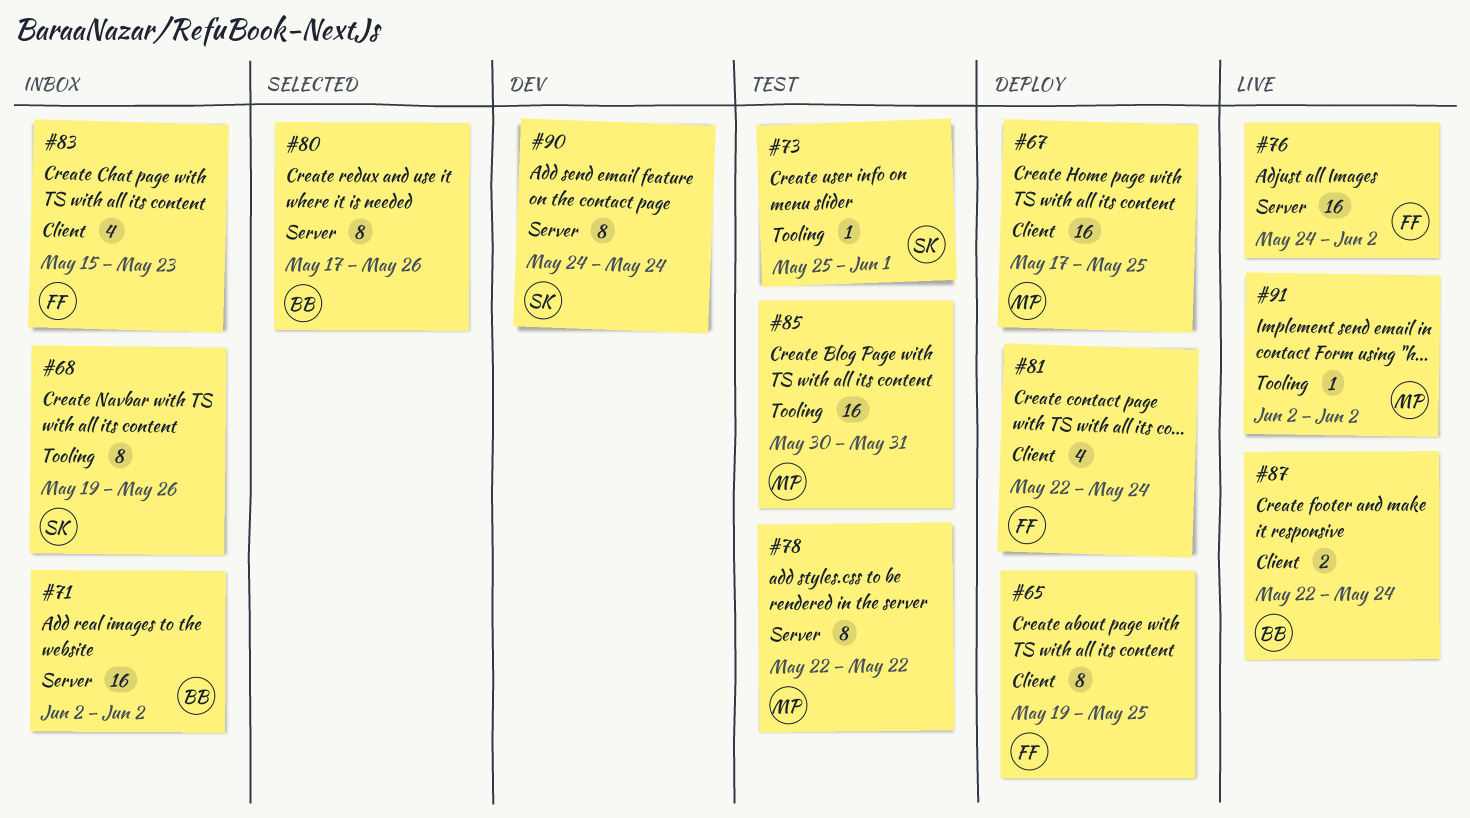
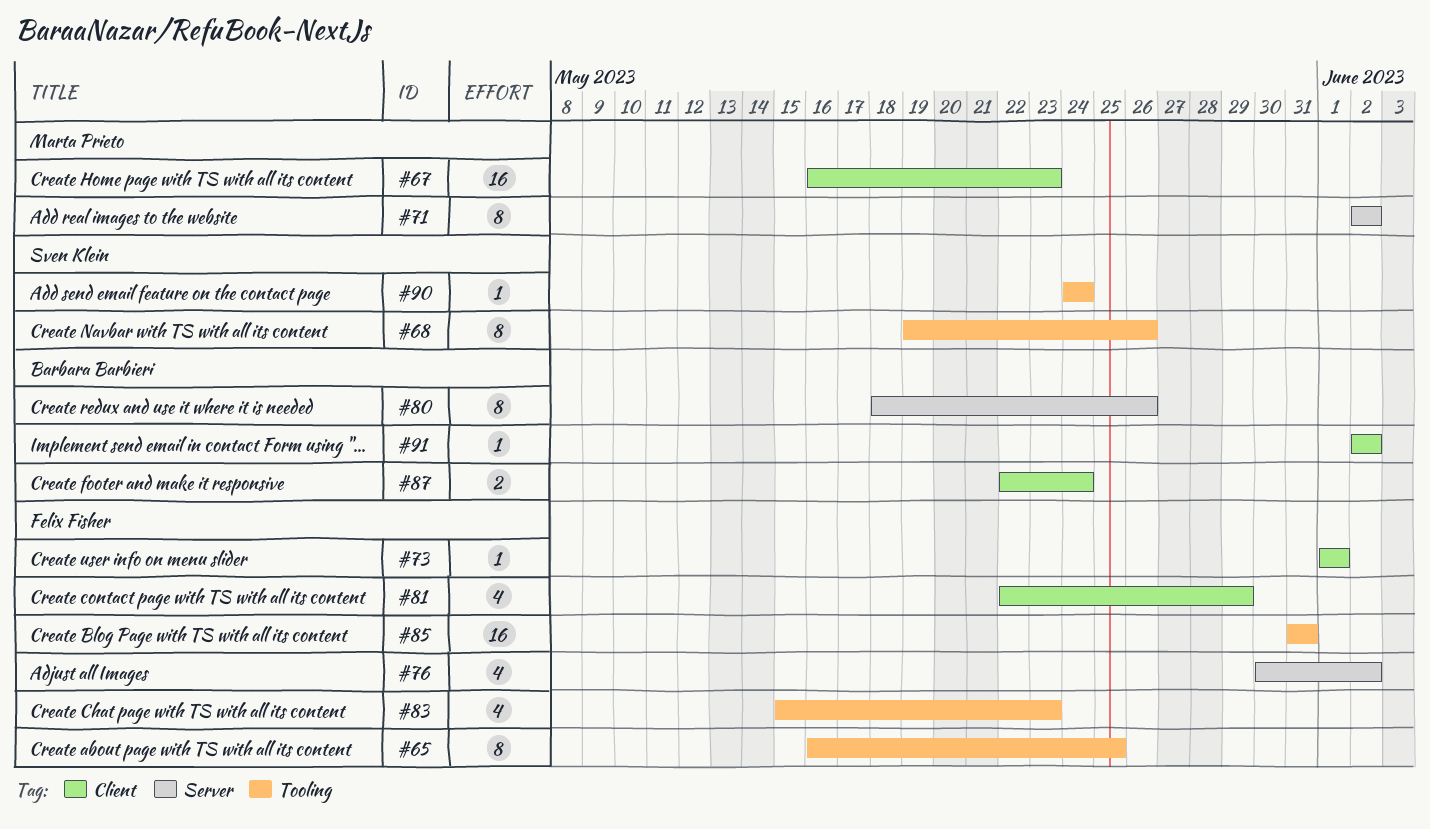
#65, label: Client -> Tooling
#65, start: May 19 -> May 16
#67, start: May 17 -> May 16
#67, due: May 25 -> May 23
#71, owner: Barbara Barbieri -> Marta Prieto
#71, estimate: 16 -> 8
#73, owner: Sven Klein -> Felix Fisher
#73, label: Tooling -> Client
#73, start: May 25 -> Jun 1
#76, estimate: 16 -> 4
#76, start: May 24 -> May 30
#78: present -> none
#80, start: May 17 -> May 18
#81, due: May 24 -> May 29
#83, label: Client -> Tooling
#85, owner: Marta Prieto -> Felix Fisher
#85, start: May 30 -> May 31
#90, label: Server -> Tooling
#90, estimate: 8 -> 1
#91, owner: Marta Prieto -> Barbara Barbieri
#91, label: Tooling -> Client

